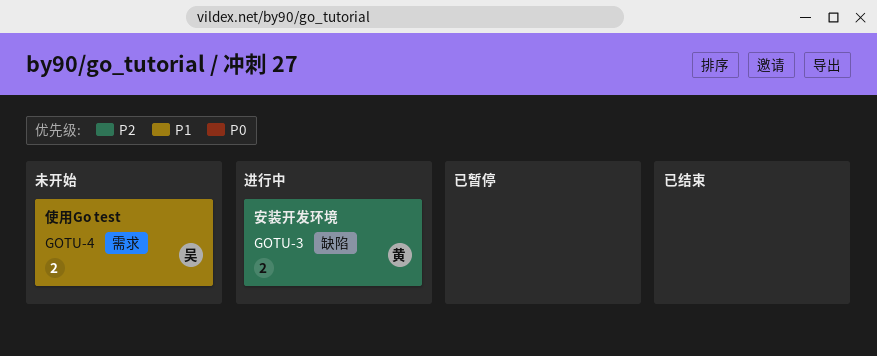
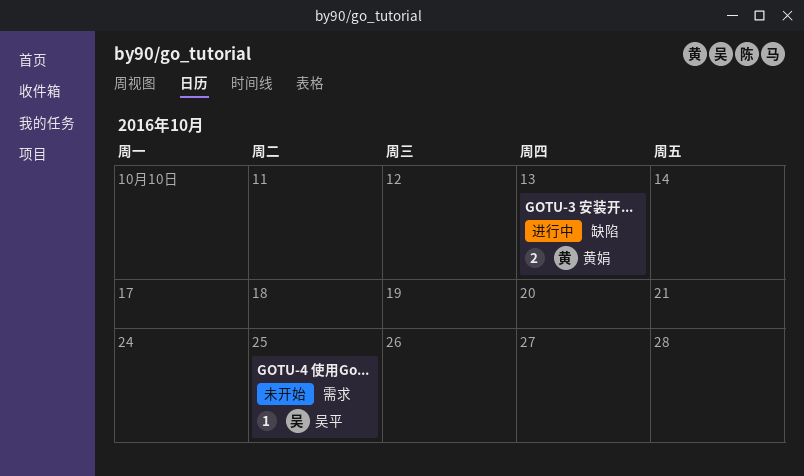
GOTU-4, estimate: 2 -> 1

